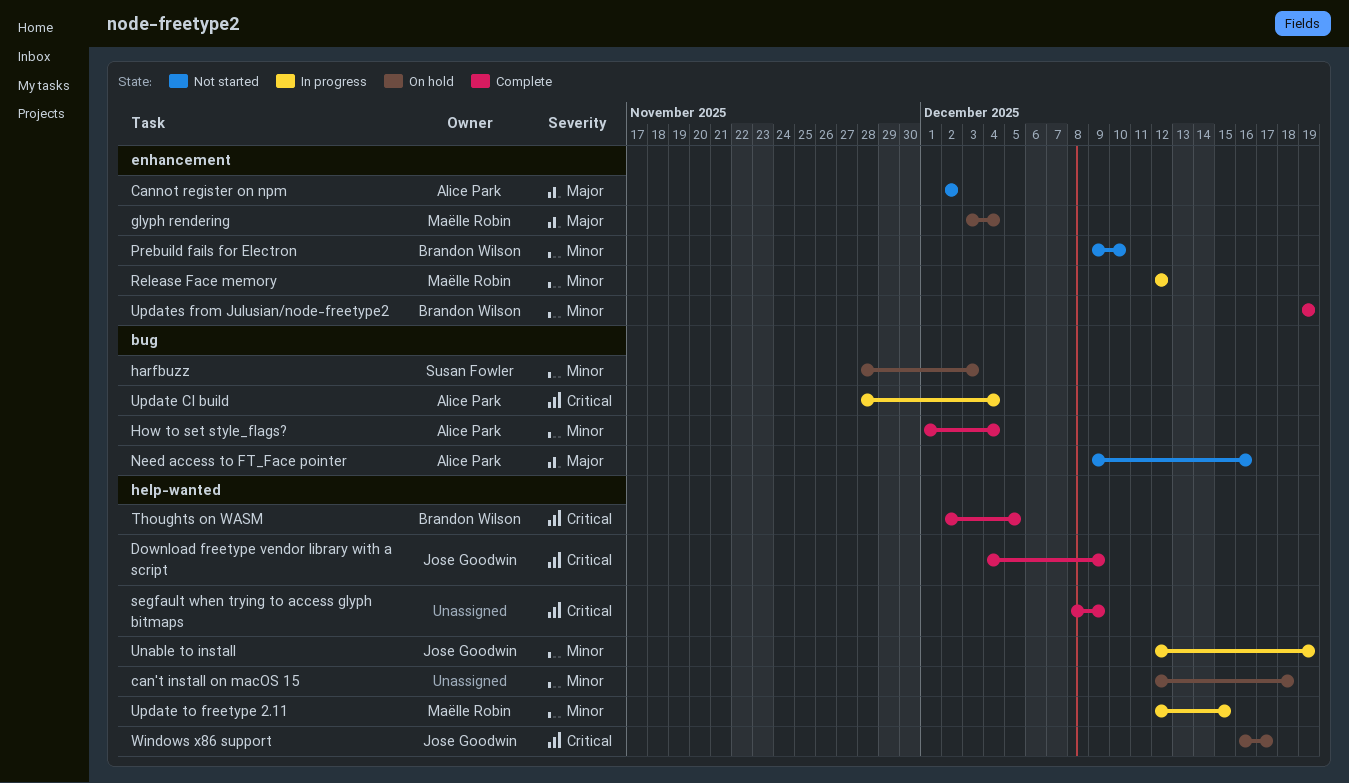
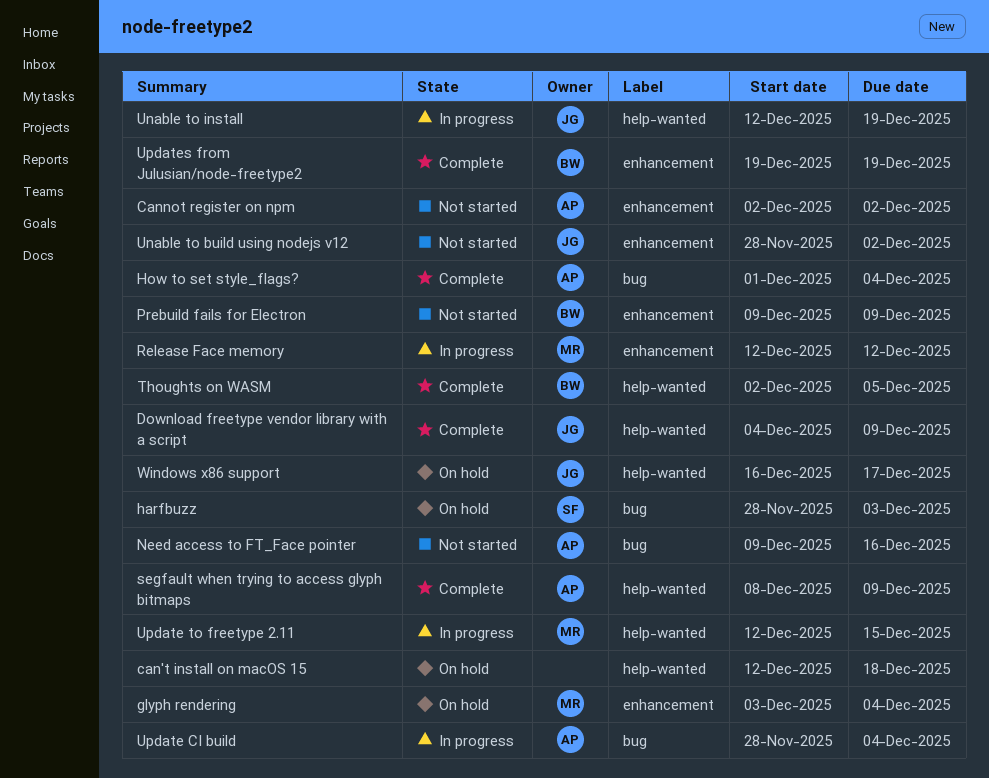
Prebuild fails for Electron, due: Dec 10 -> Dec 9
segfault when trying to access glyph bitmaps, owner: none -> Alice Park
Unable to build using nodejs v12: none -> present

